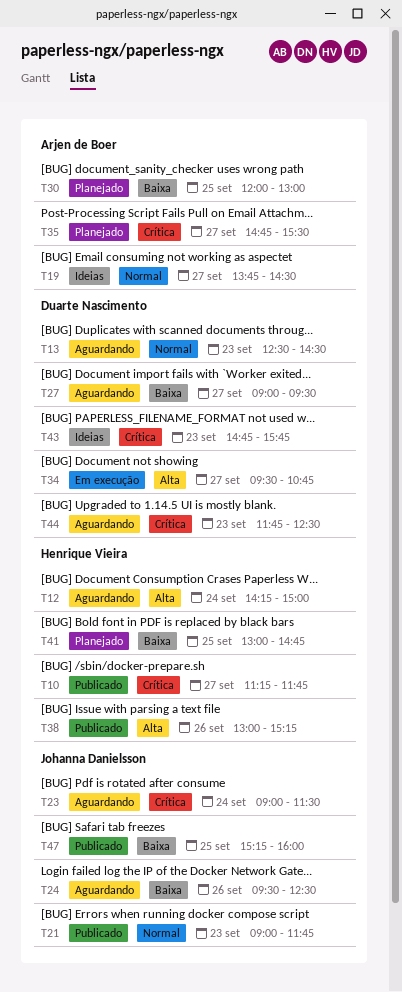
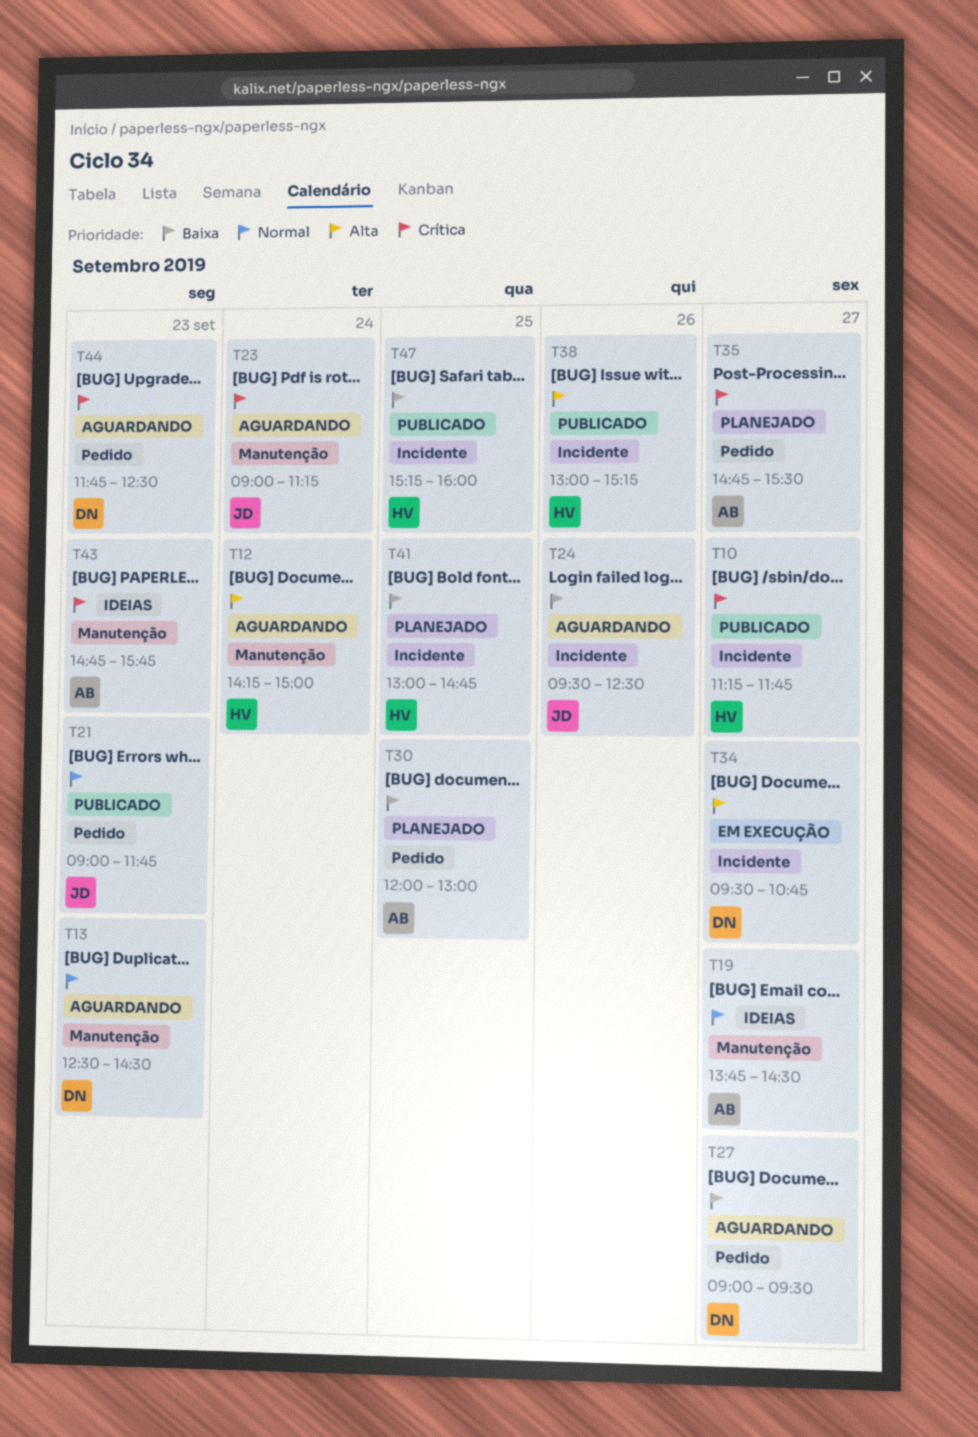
T23, ends: 11:30 -> 11:15
T43, owner: Duarte Nascimento -> Arjen de Boer
T47, owner: Johanna Danielsson -> Henrique Vieira

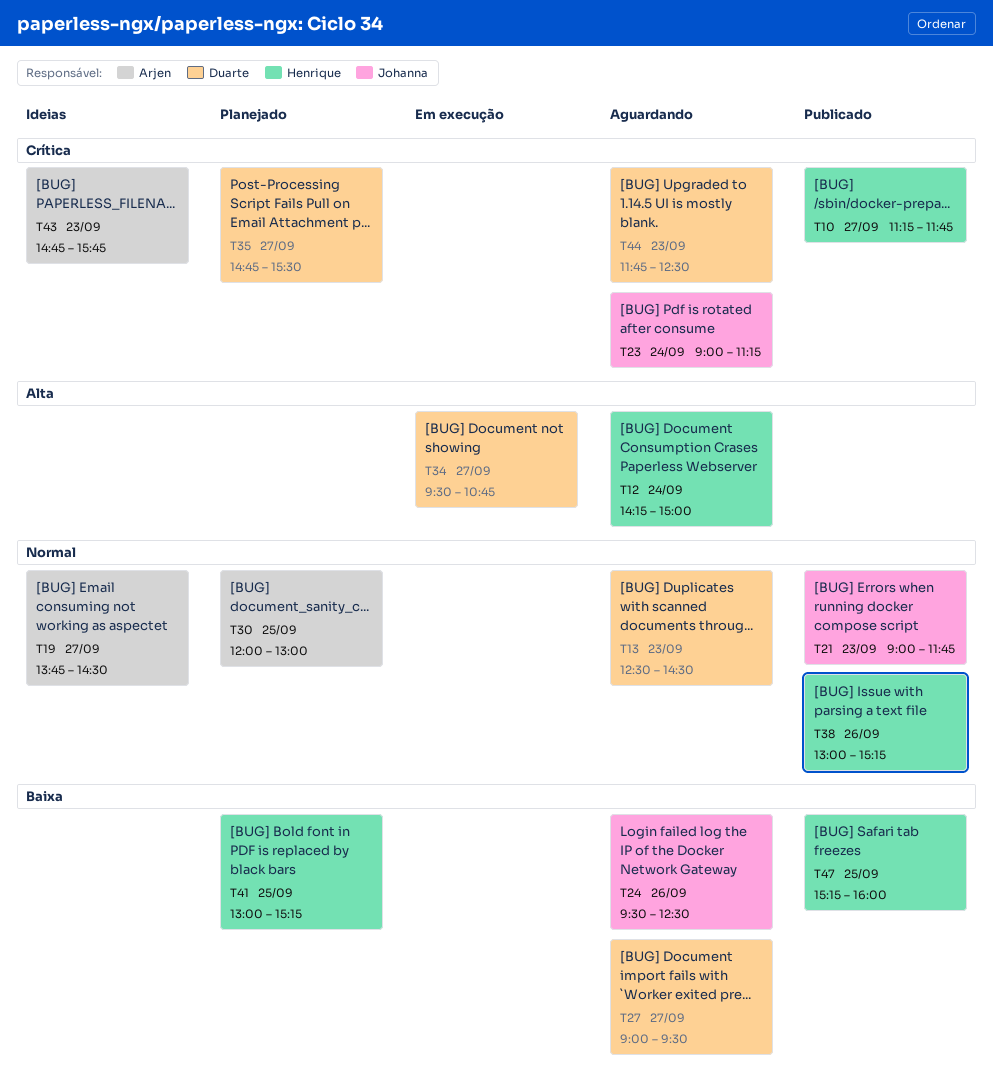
T30, priority: Baixa -> Normal
T35, owner: Arjen -> Duarte
T38, priority: Alta -> Normal
T41, ends: 14:45 -> 15:15

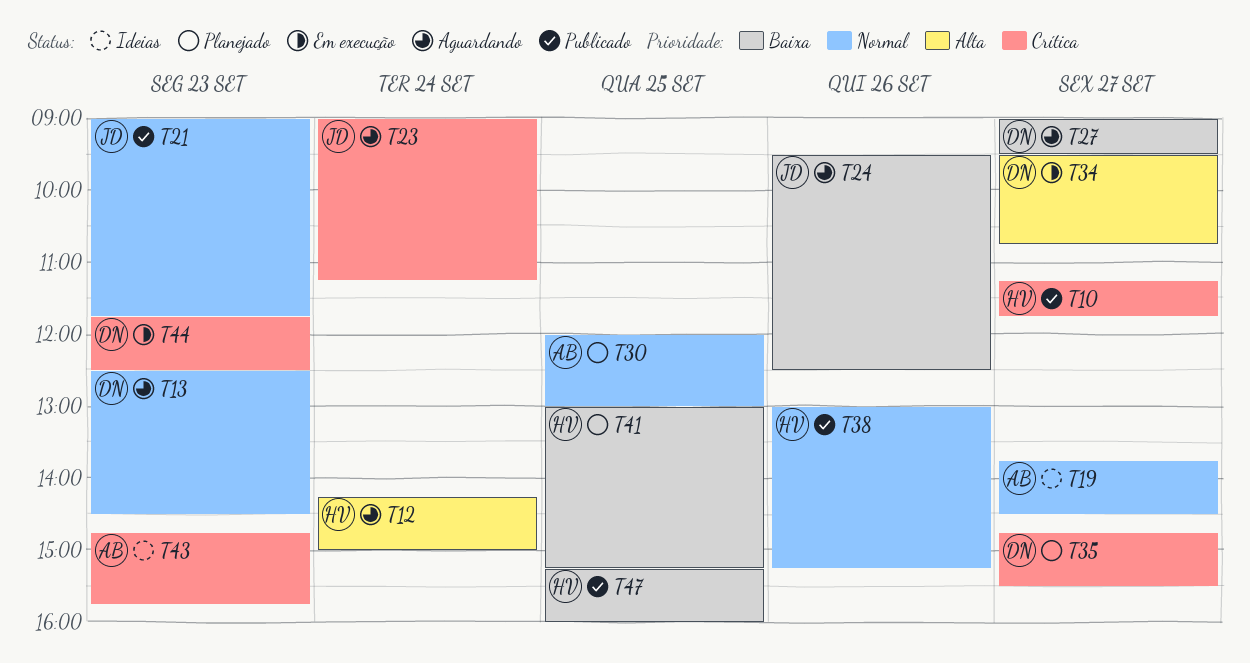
T44, status: Aguardando -> Em execução

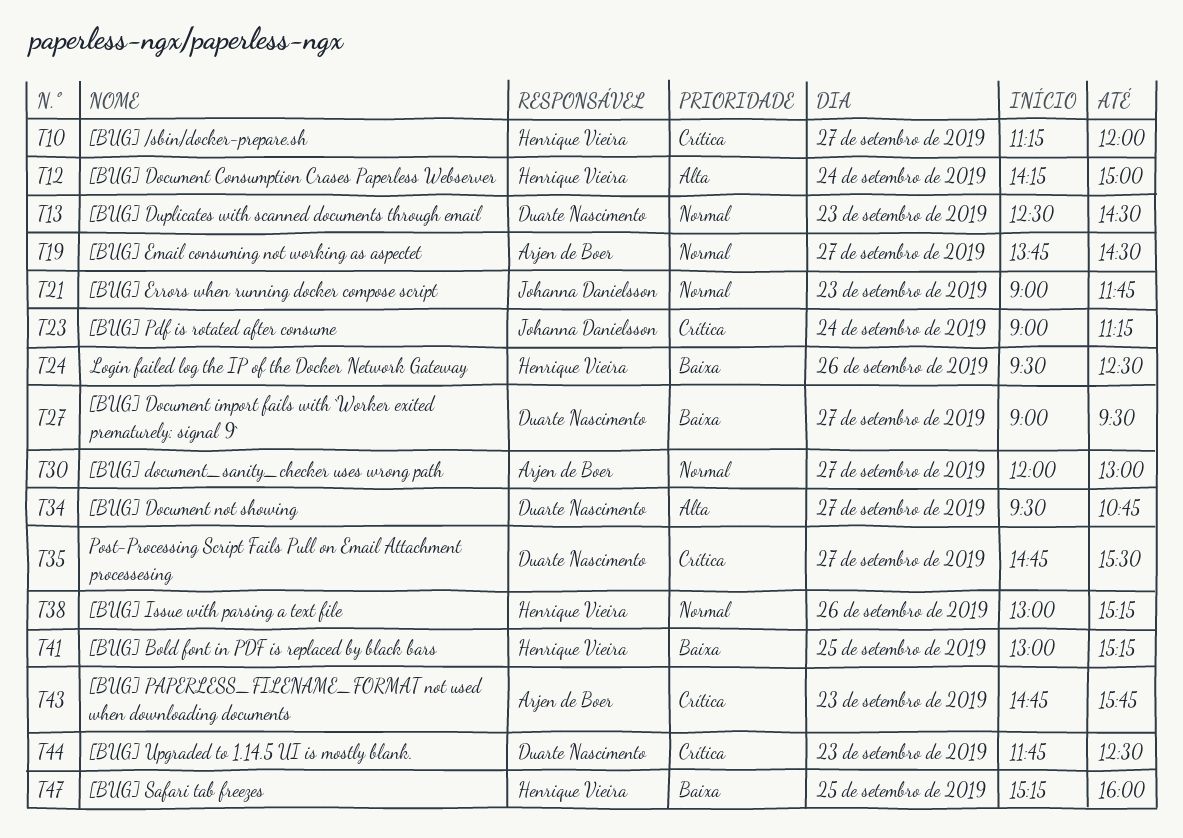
T10, ends: 11:45 -> 12:00
T24, owner: Johanna Danielsson -> Henrique Vieira
T30, day: Sep 25 -> Sep 27

